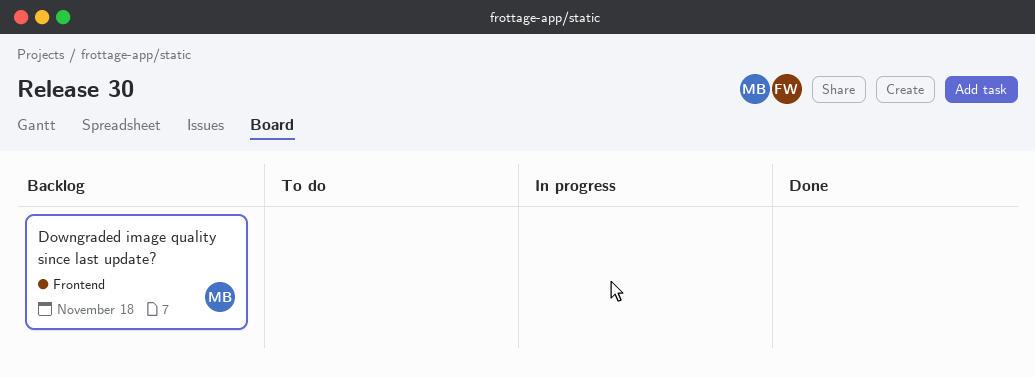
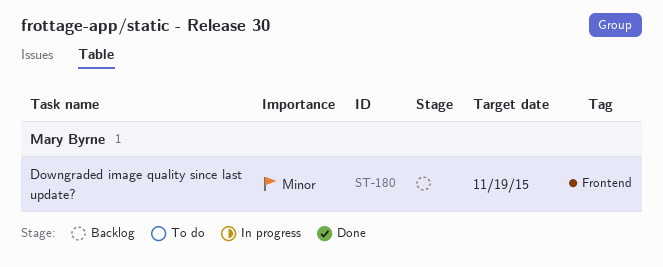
Downgraded image quality since last update?, due: Nov 18 -> Nov 19

